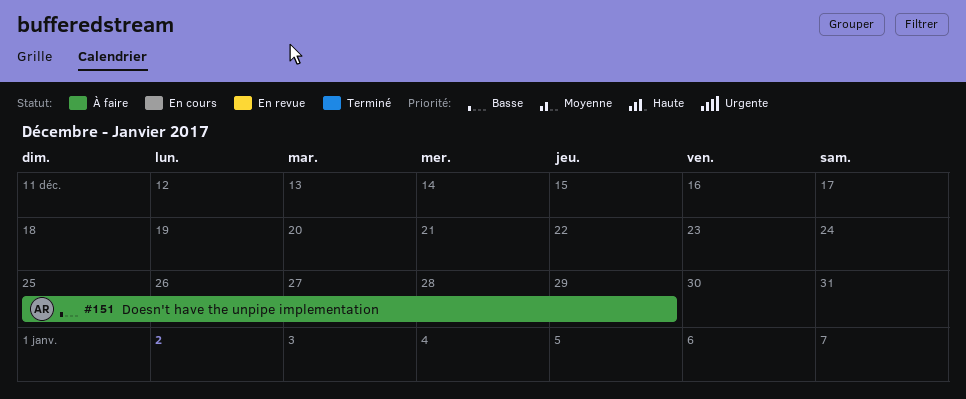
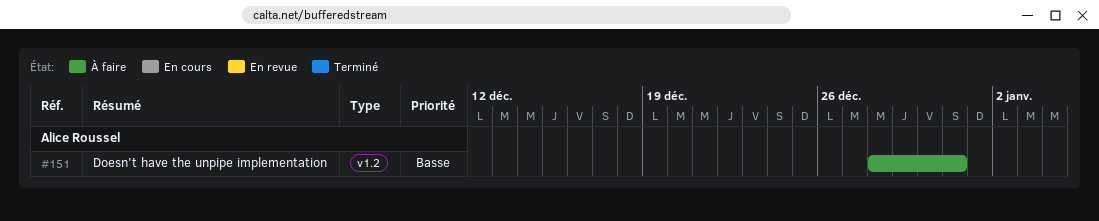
#151, start: Dec 25 -> Dec 28
#151, due: Dec 29 -> Dec 31

